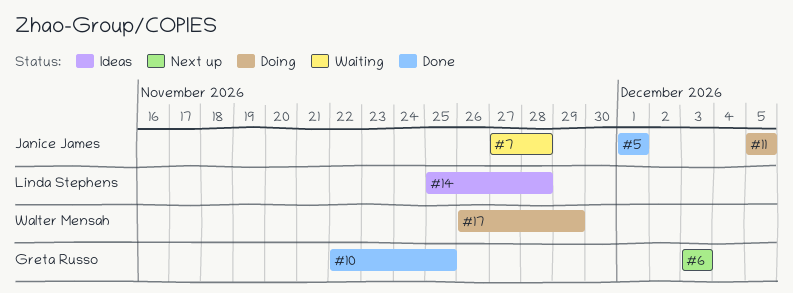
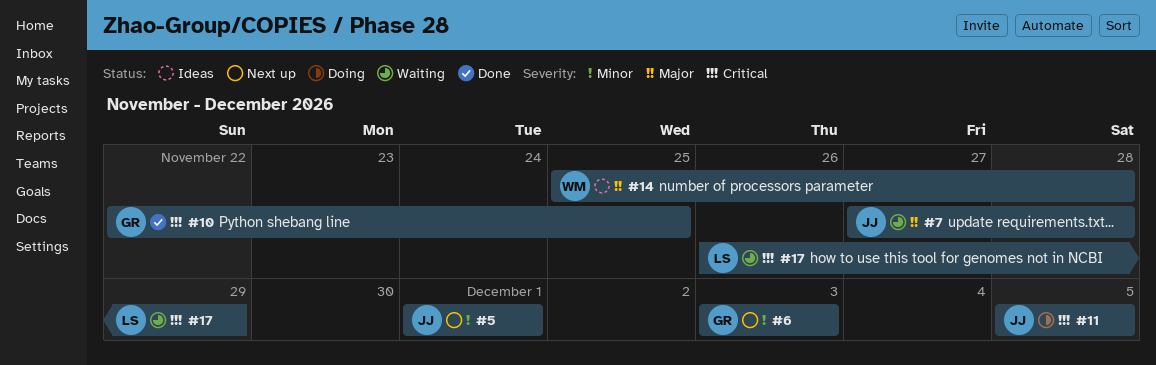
#5, status: Done -> Next up
#14, owner: Linda Stephens -> Walter Mensah
#17, status: Doing -> Waiting
#17, owner: Walter Mensah -> Linda Stephens

